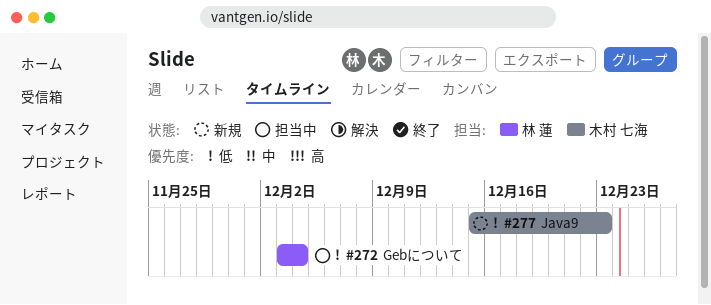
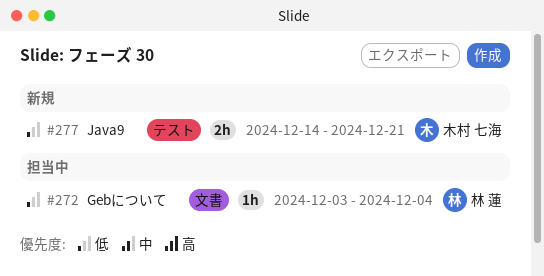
#277, start: Dec 15 -> Dec 14
#277, due: Dec 23 -> Dec 21

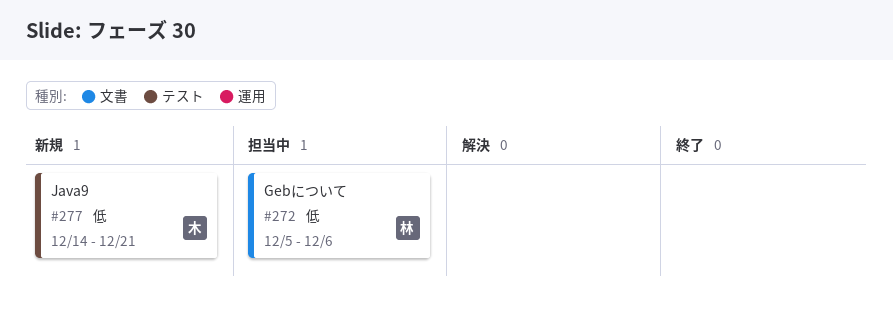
#272, start: Dec 3 -> Dec 5
#272, due: Dec 4 -> Dec 6

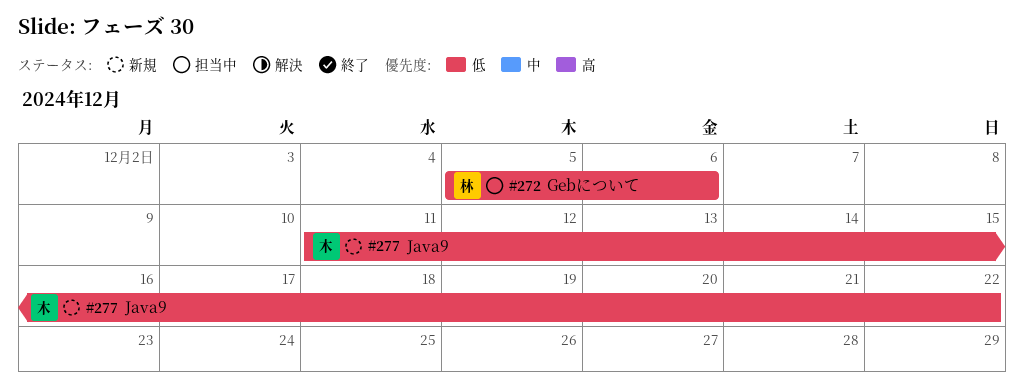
#277, start: Dec 14 -> Dec 11
#277, due: Dec 21 -> Dec 22

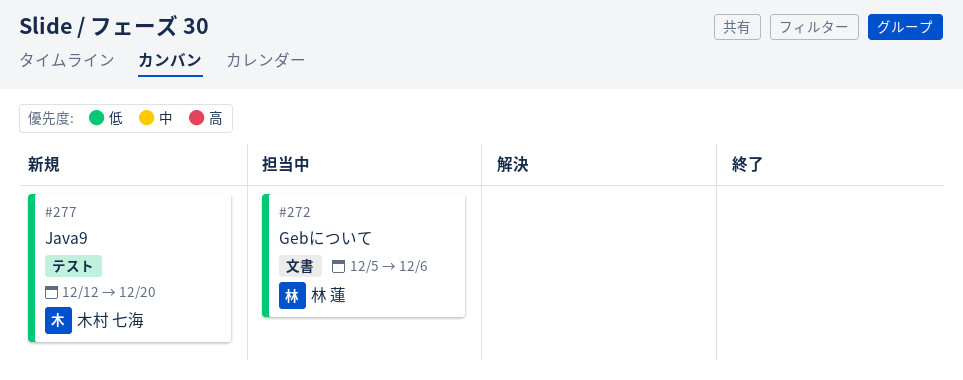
#277, start: Dec 11 -> Dec 12
#277, due: Dec 22 -> Dec 20

